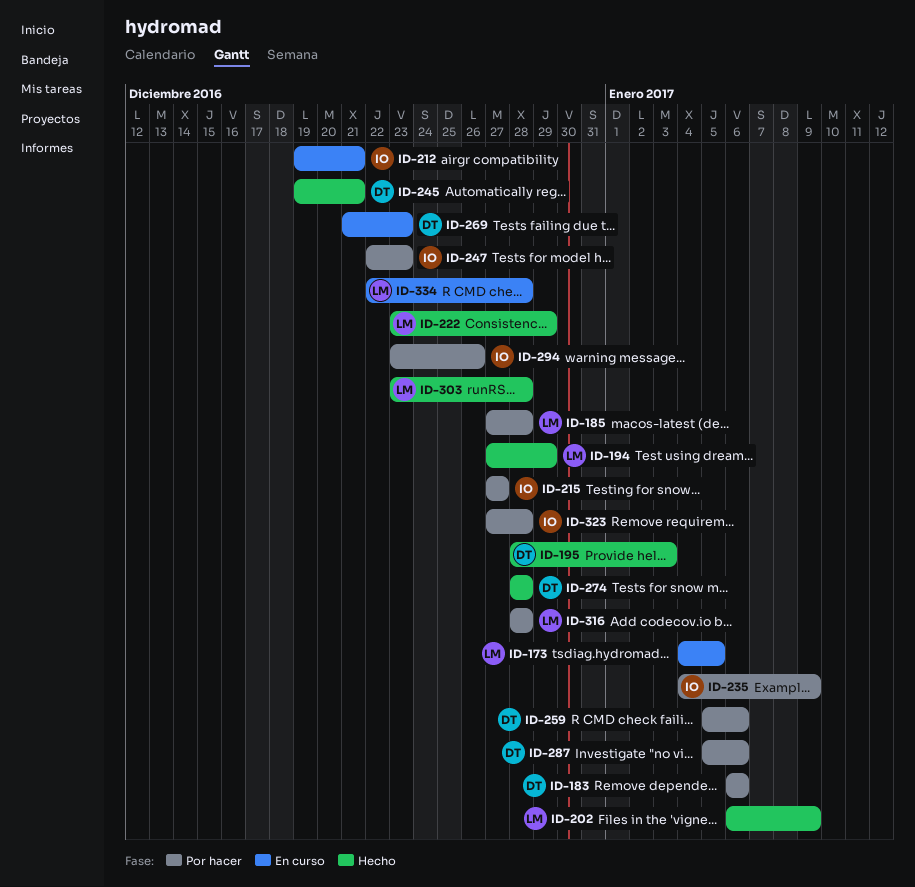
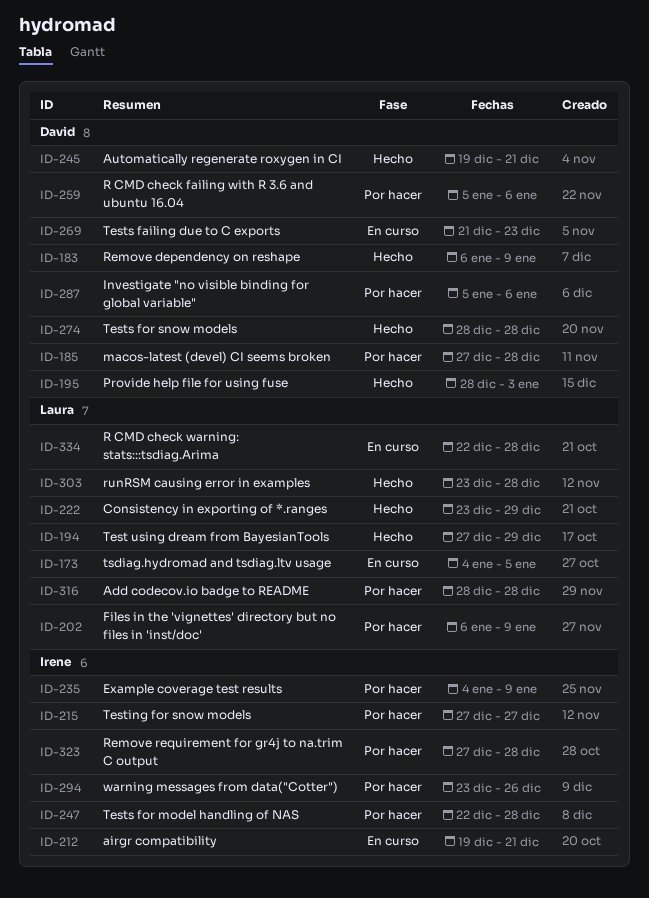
ID-183, status: Por hacer -> Hecho
ID-183, due: Jan 6 -> Jan 9
ID-185, owner: Laura -> David
ID-202, status: Hecho -> Por hacer
ID-247, due: Dec 23 -> Dec 28

